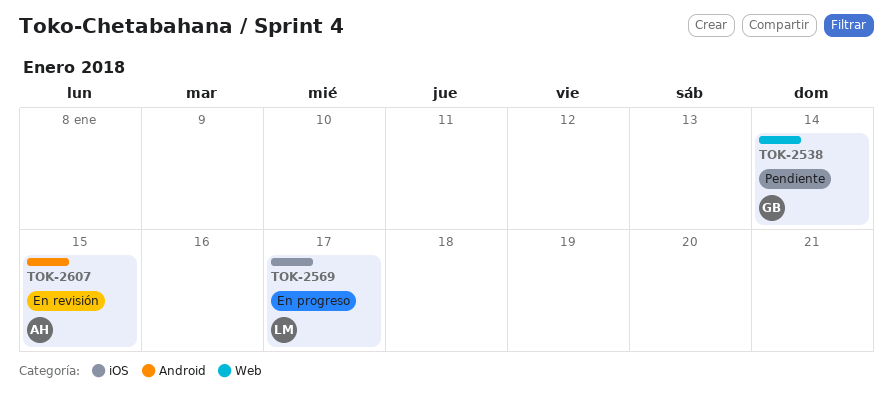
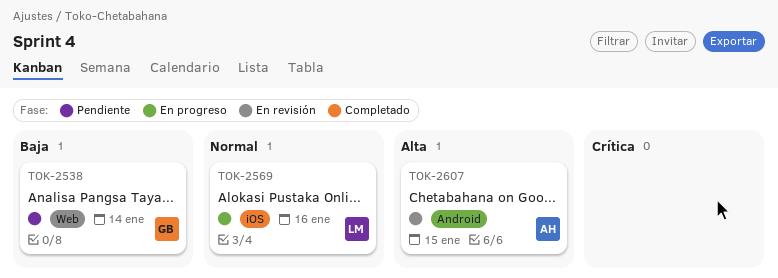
TOK-2569, due: Jan 17 -> Jan 16

